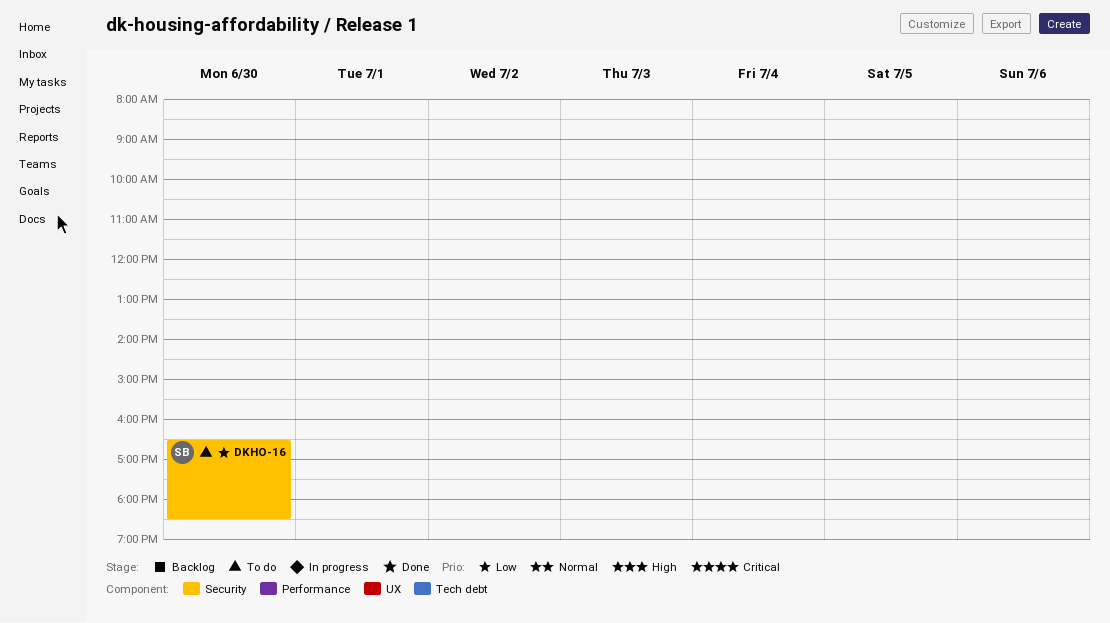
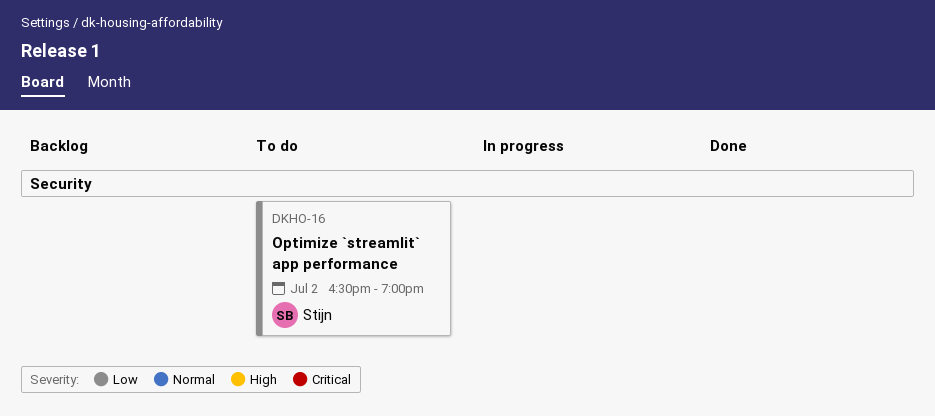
DKHO-16, day: Jun 30 -> Jul 2
DKHO-16, ends: 18:30 -> 19:00

